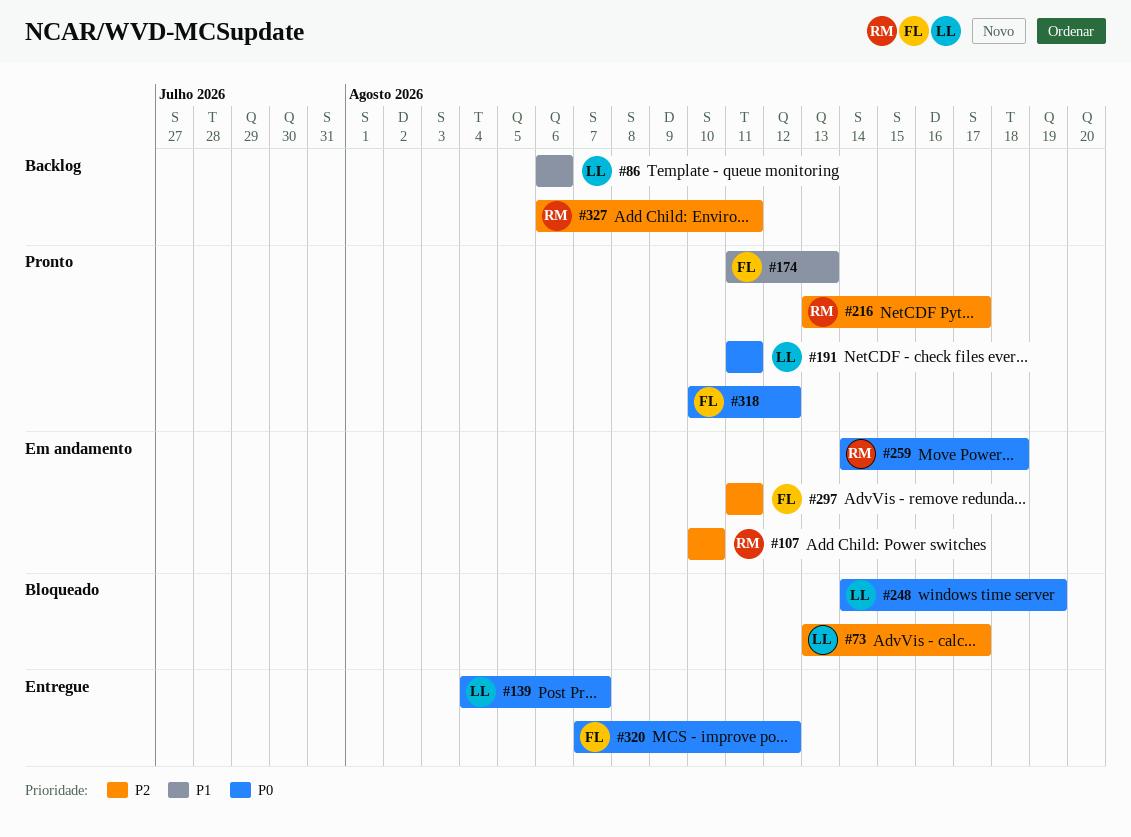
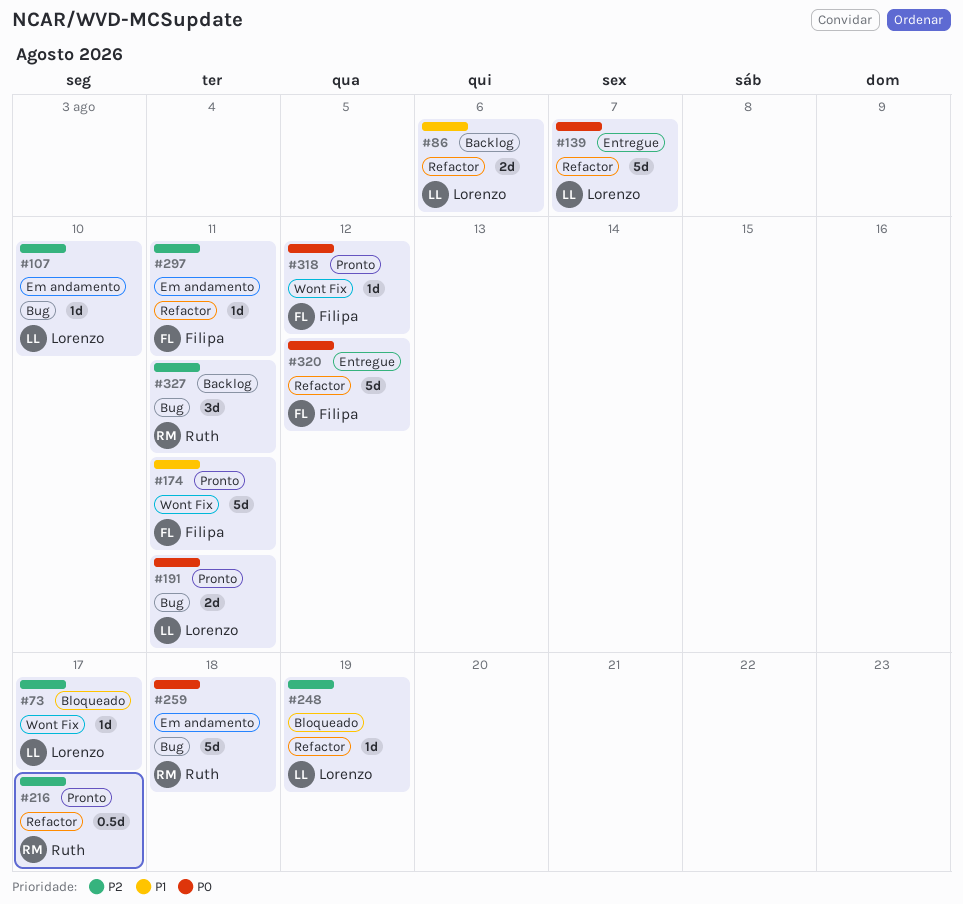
#107, owner: Ruth -> Lorenzo
#174, due: Aug 13 -> Aug 11
#248, priority: P0 -> P2

